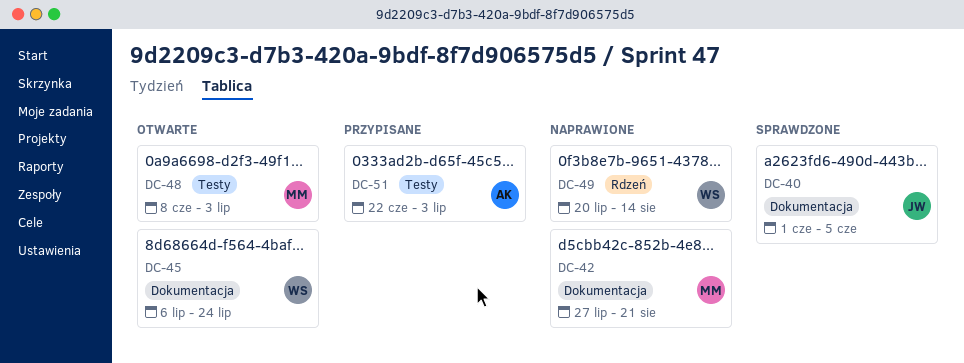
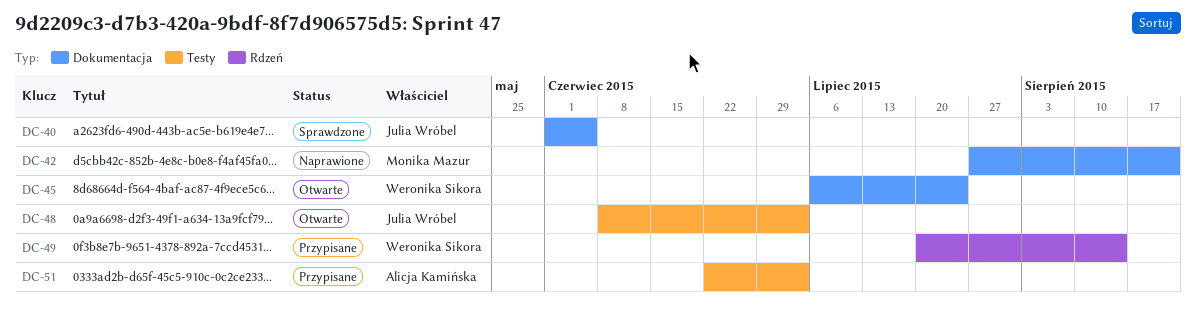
DC-48, owner: Monika Mazur -> Julia Wróbel
DC-49, status: Naprawione -> Przypisane

